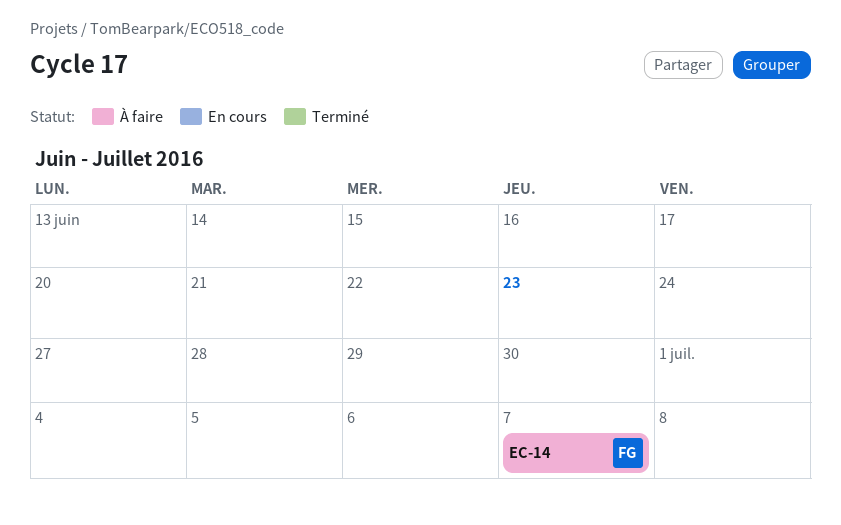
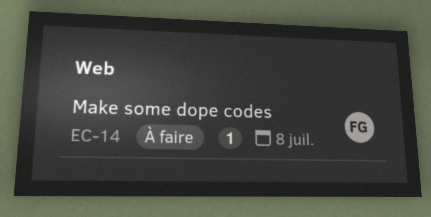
EC-14, due: Jul 7 -> Jul 8

